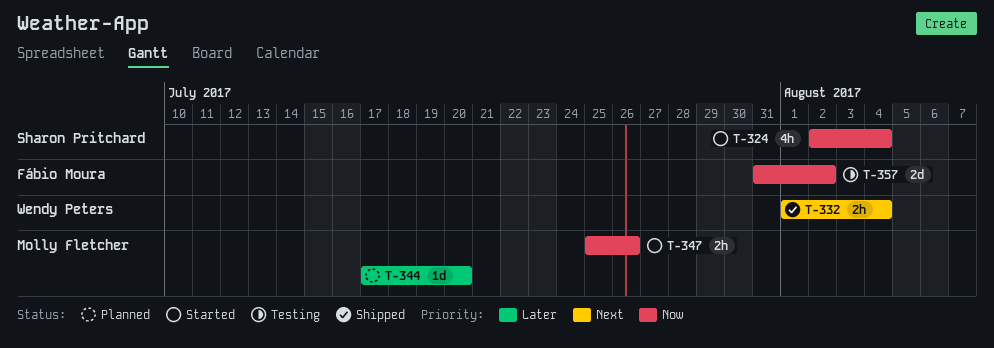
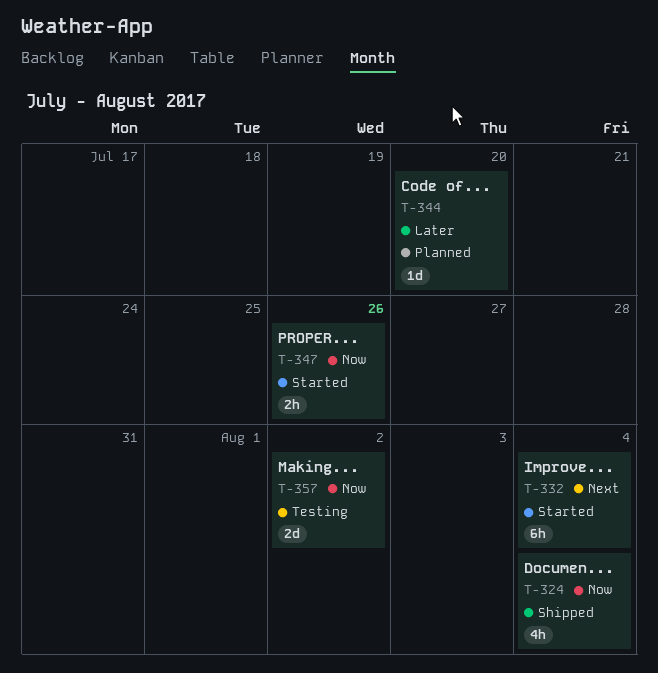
T-324, status: Started -> Shipped
T-332, status: Shipped -> Started
T-332, estimate: 2h -> 6h

